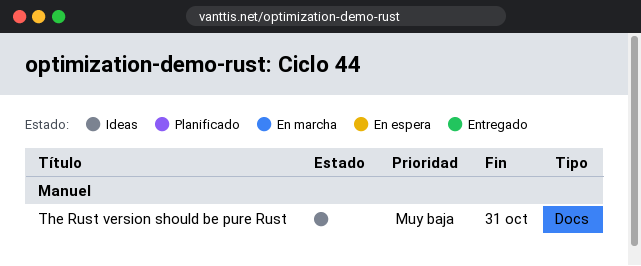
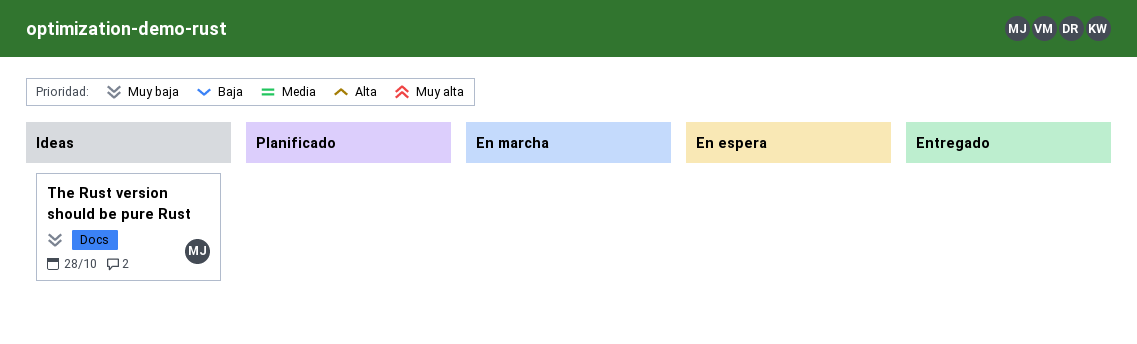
The Rust version should be pure Rust, due: Oct 31 -> Oct 28

